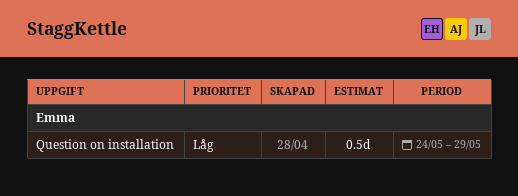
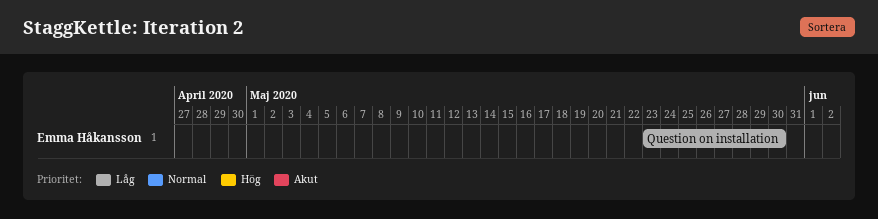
Question on installation, start: May 24 -> May 23
Question on installation, due: May 29 -> May 30

